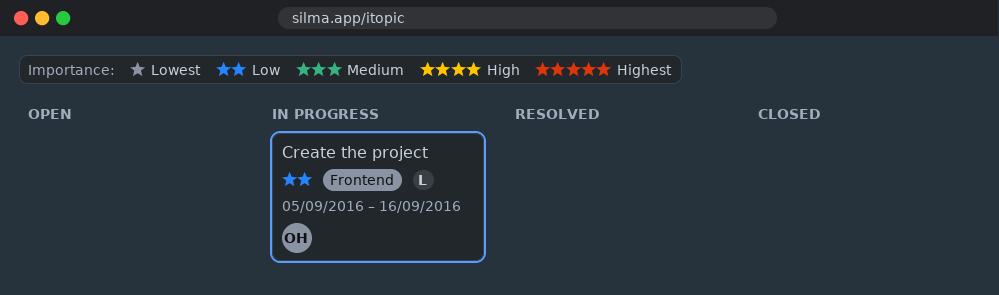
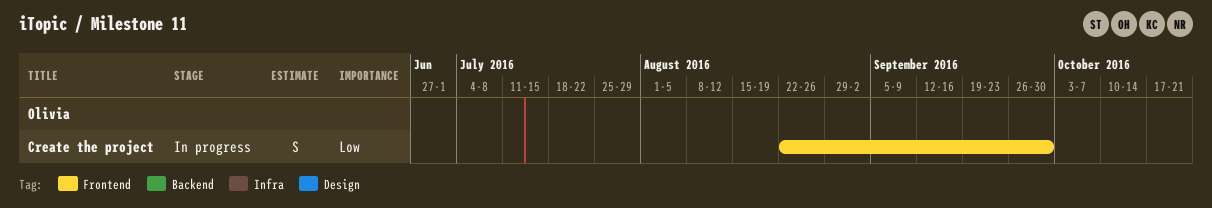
Create the project, estimate: L -> S
Create the project, start: Sep 5 -> Aug 22
Create the project, due: Sep 16 -> Sep 30

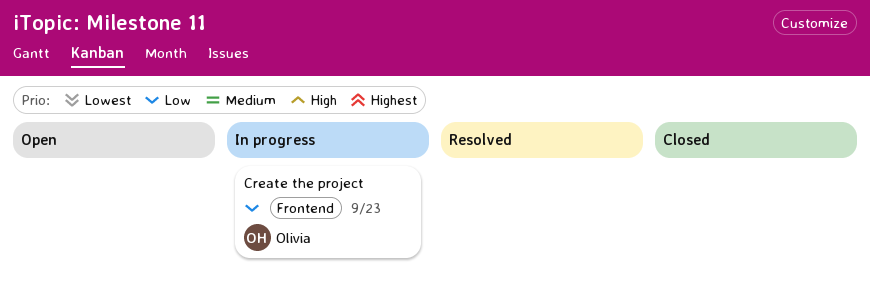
Create the project, due: Sep 30 -> Sep 23

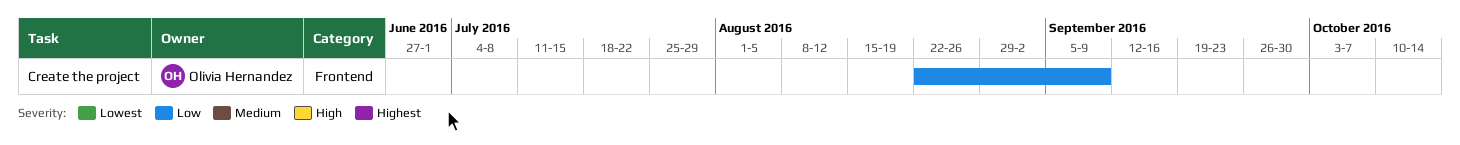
Create the project, due: Sep 23 -> Sep 9

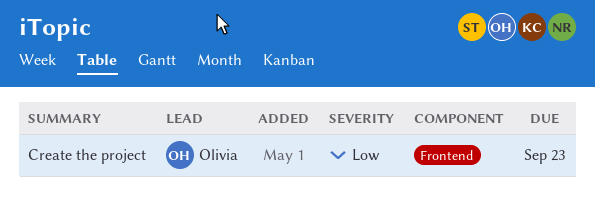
Create the project, due: Sep 9 -> Sep 23

